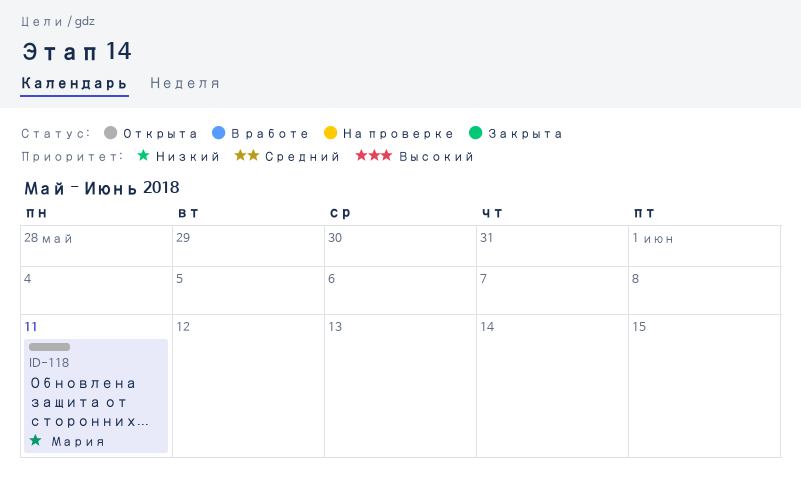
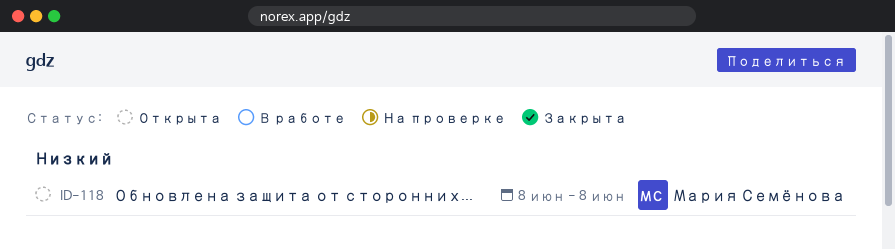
ID-118, due: Jun 11 -> Jun 8

